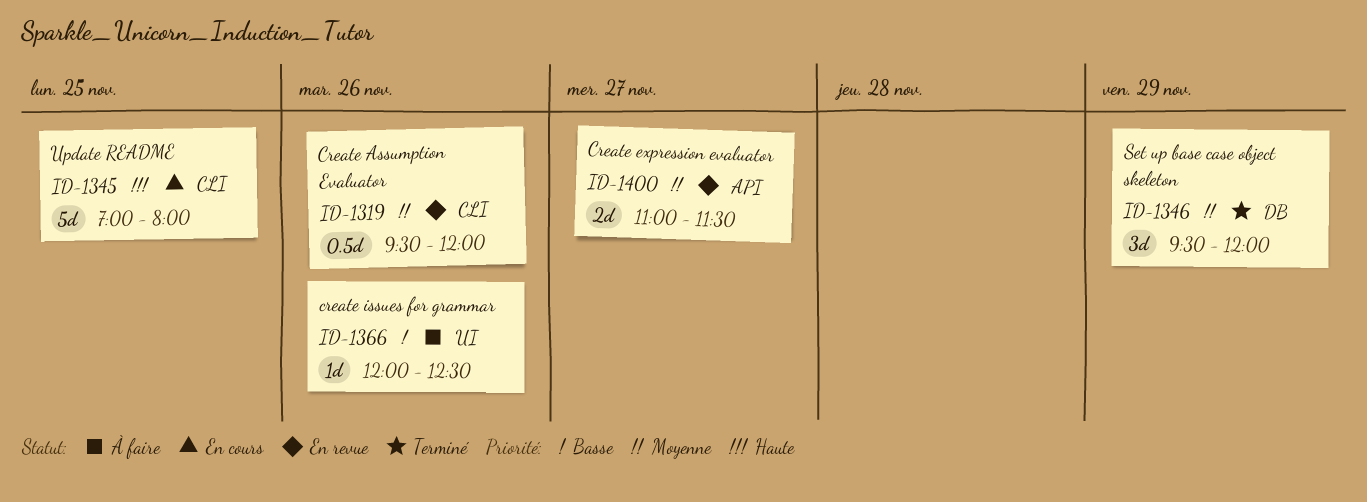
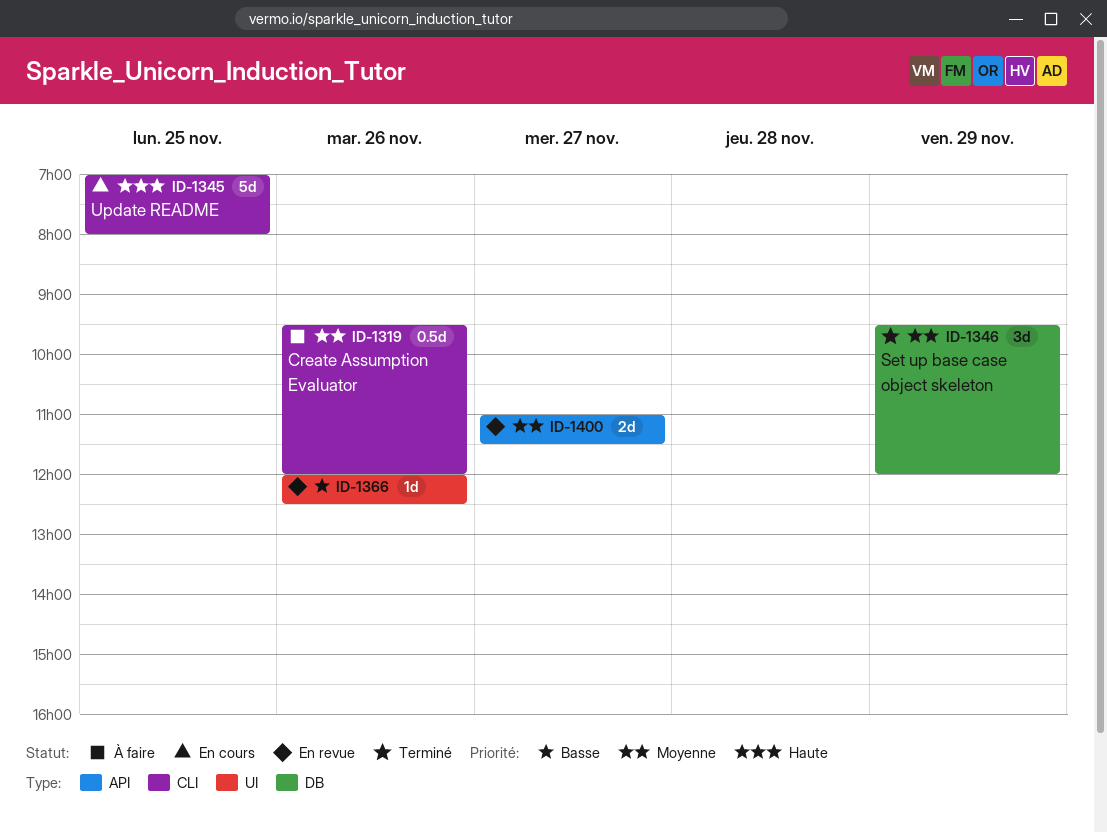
ID-1319, status: En revue -> À faire
ID-1366, status: À faire -> En revue

